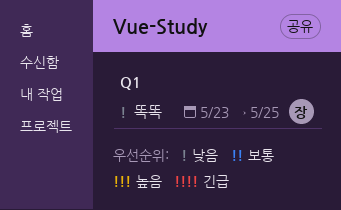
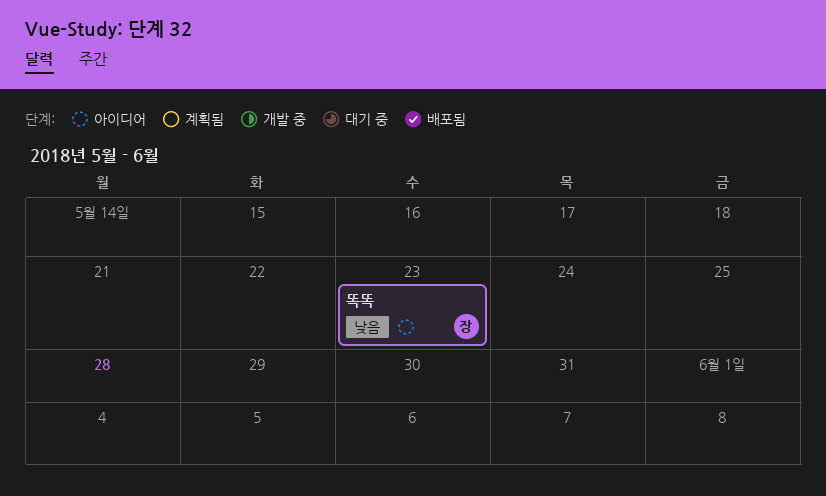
똑똑, due: May 25 -> May 23

